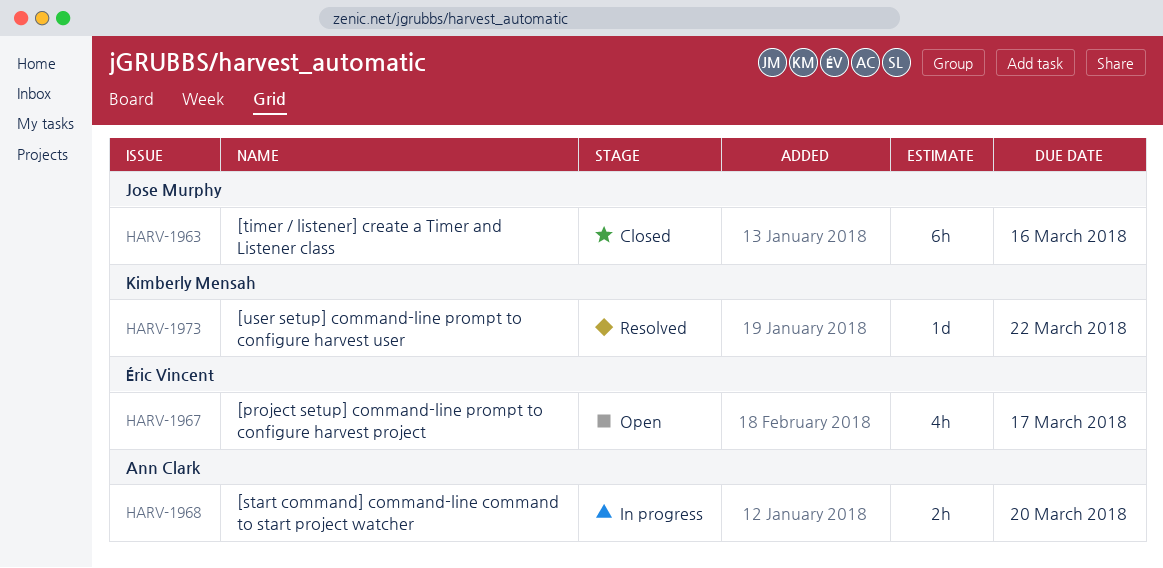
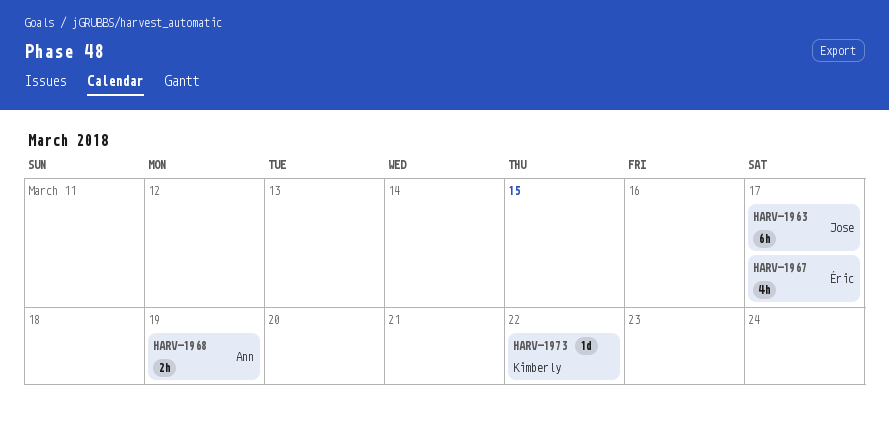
HARV-1963, due: Mar 16 -> Mar 17
HARV-1968, due: Mar 20 -> Mar 19

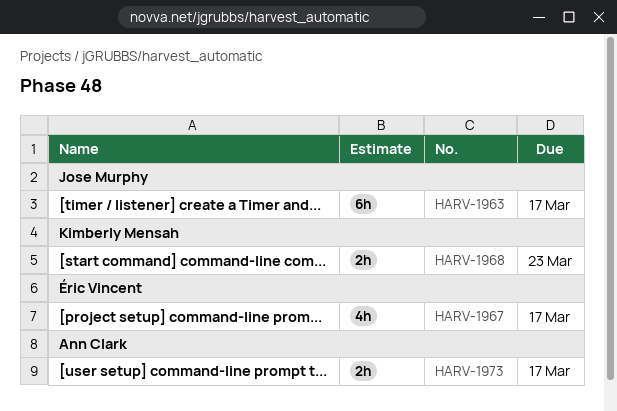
HARV-1968, owner: Ann Clark -> Kimberly Mensah
HARV-1968, due: Mar 19 -> Mar 23
HARV-1973, owner: Kimberly Mensah -> Ann Clark
HARV-1973, estimate: 1d -> 2h
HARV-1973, due: Mar 22 -> Mar 17

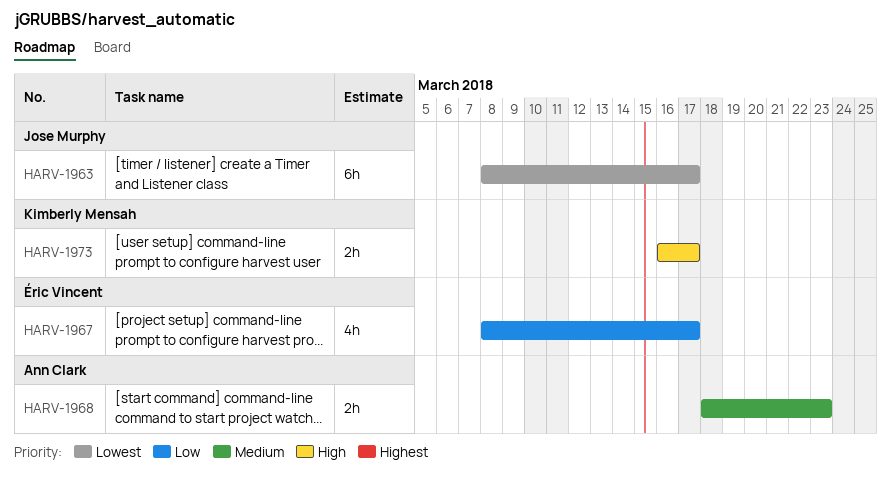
HARV-1968, owner: Kimberly Mensah -> Ann Clark
HARV-1973, owner: Ann Clark -> Kimberly Mensah

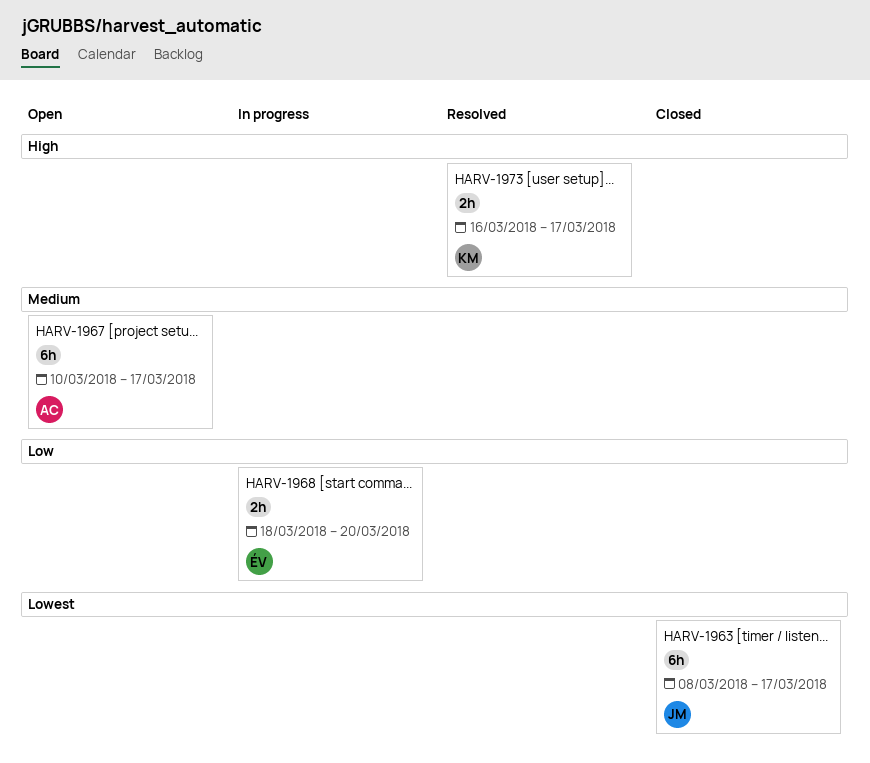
HARV-1967, owner: Éric Vincent -> Ann Clark
HARV-1967, priority: Low -> Medium
HARV-1967, estimate: 4h -> 6h
HARV-1967, start: Mar 8 -> Mar 10
HARV-1968, owner: Ann Clark -> Éric Vincent
HARV-1968, priority: Medium -> Low
HARV-1968, due: Mar 23 -> Mar 20

